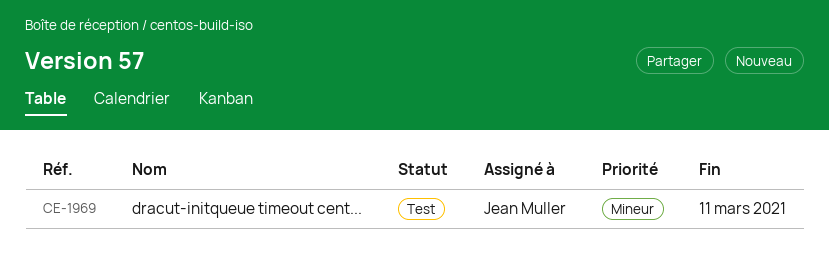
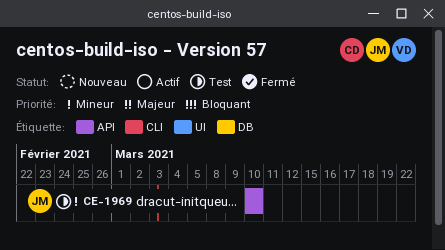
CE-1969, due: Mar 11 -> Mar 10

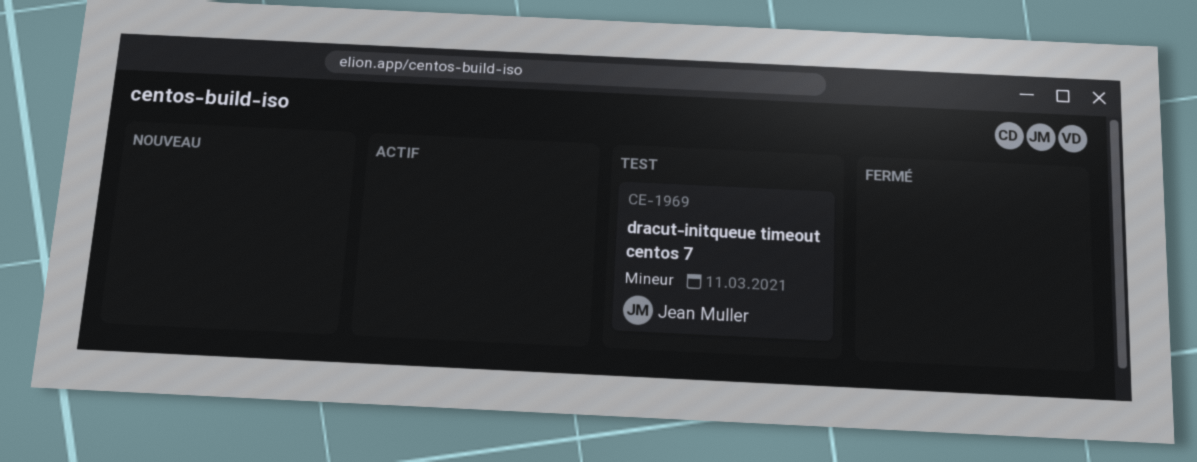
CE-1969, due: Mar 10 -> Mar 11

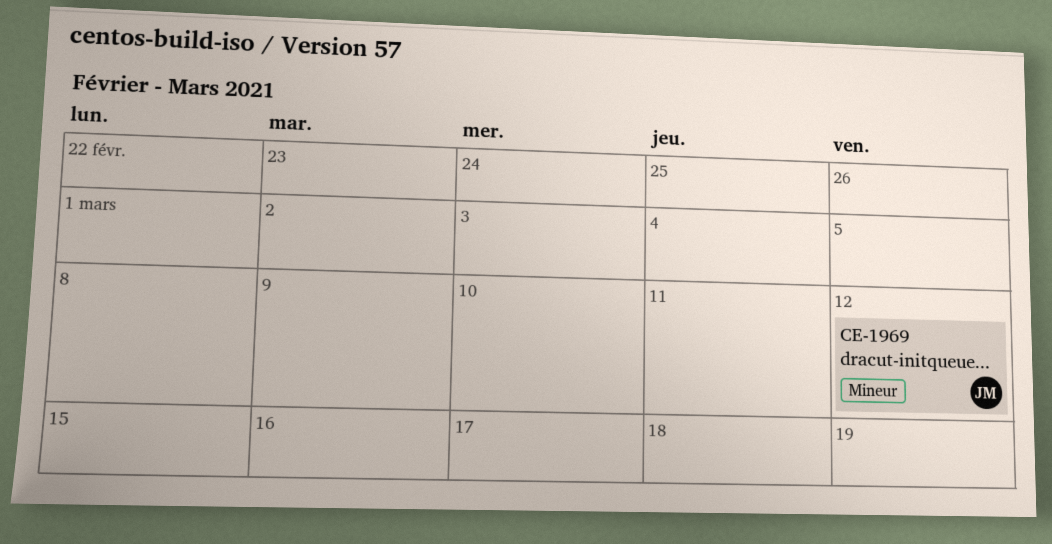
CE-1969, due: Mar 11 -> Mar 12

